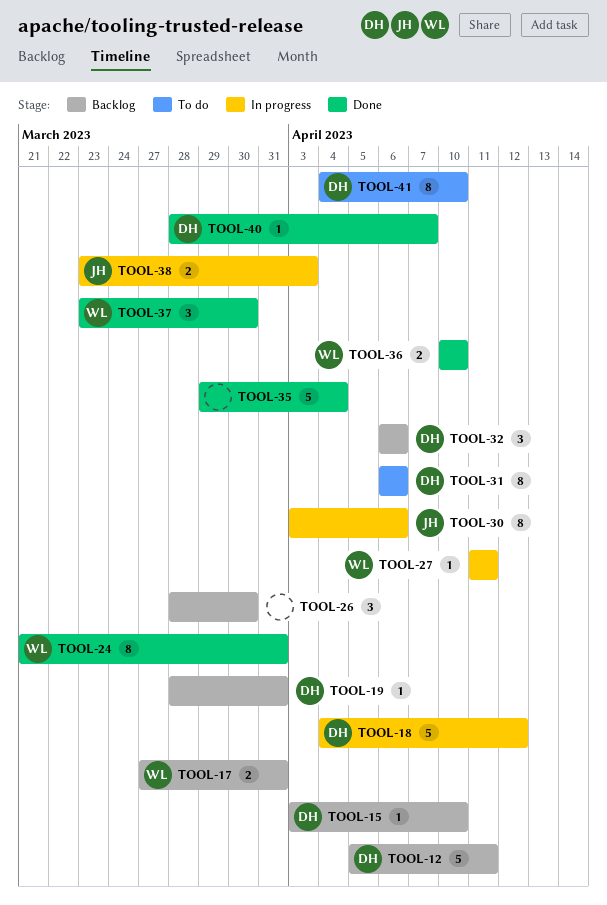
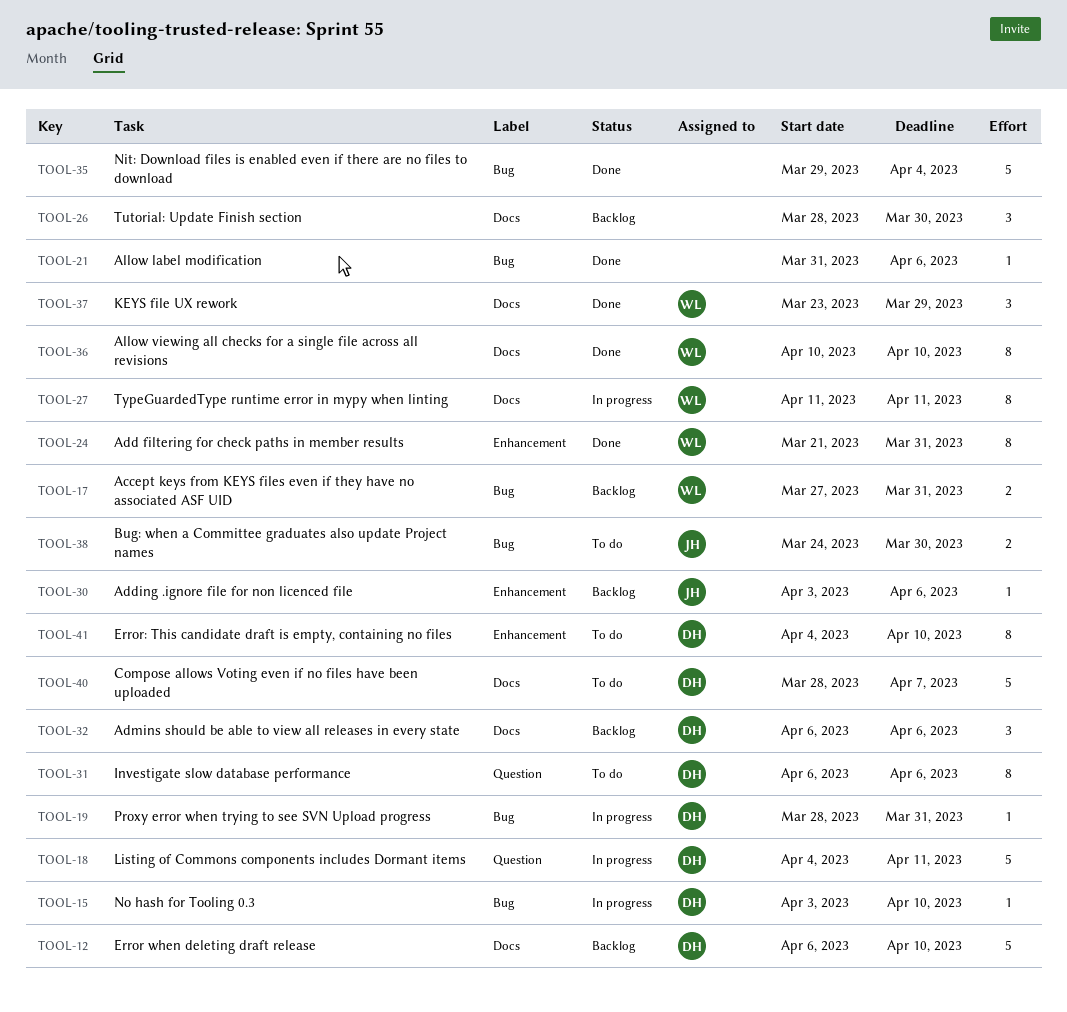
TOOL-12, start: Apr 5 -> Apr 6
TOOL-12, due: Apr 11 -> Apr 10
TOOL-15, status: Backlog -> In progress
TOOL-18, due: Apr 12 -> Apr 11
TOOL-19, status: Backlog -> In progress
TOOL-21: none -> present
TOOL-27, estimate: 1 -> 8
TOOL-30, status: In progress -> Backlog
TOOL-30, estimate: 8 -> 1
TOOL-36, estimate: 2 -> 8
TOOL-37, due: Mar 30 -> Mar 29
TOOL-38, status: In progress -> To do
TOOL-38, start: Mar 23 -> Mar 24
TOOL-38, due: Apr 3 -> Mar 30
TOOL-40, status: Done -> To do
TOOL-40, estimate: 1 -> 5

